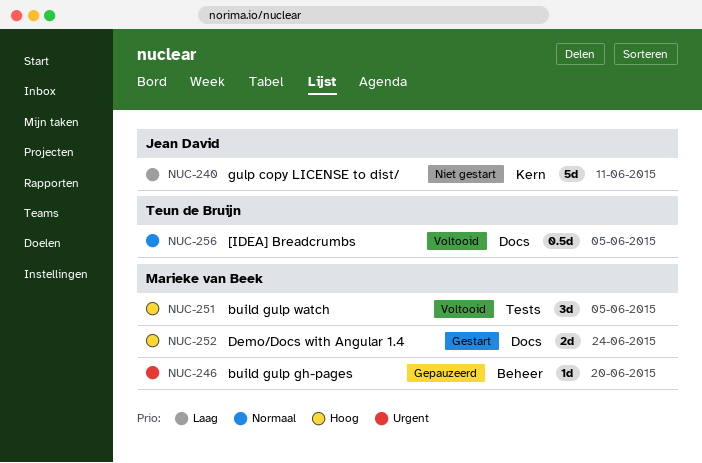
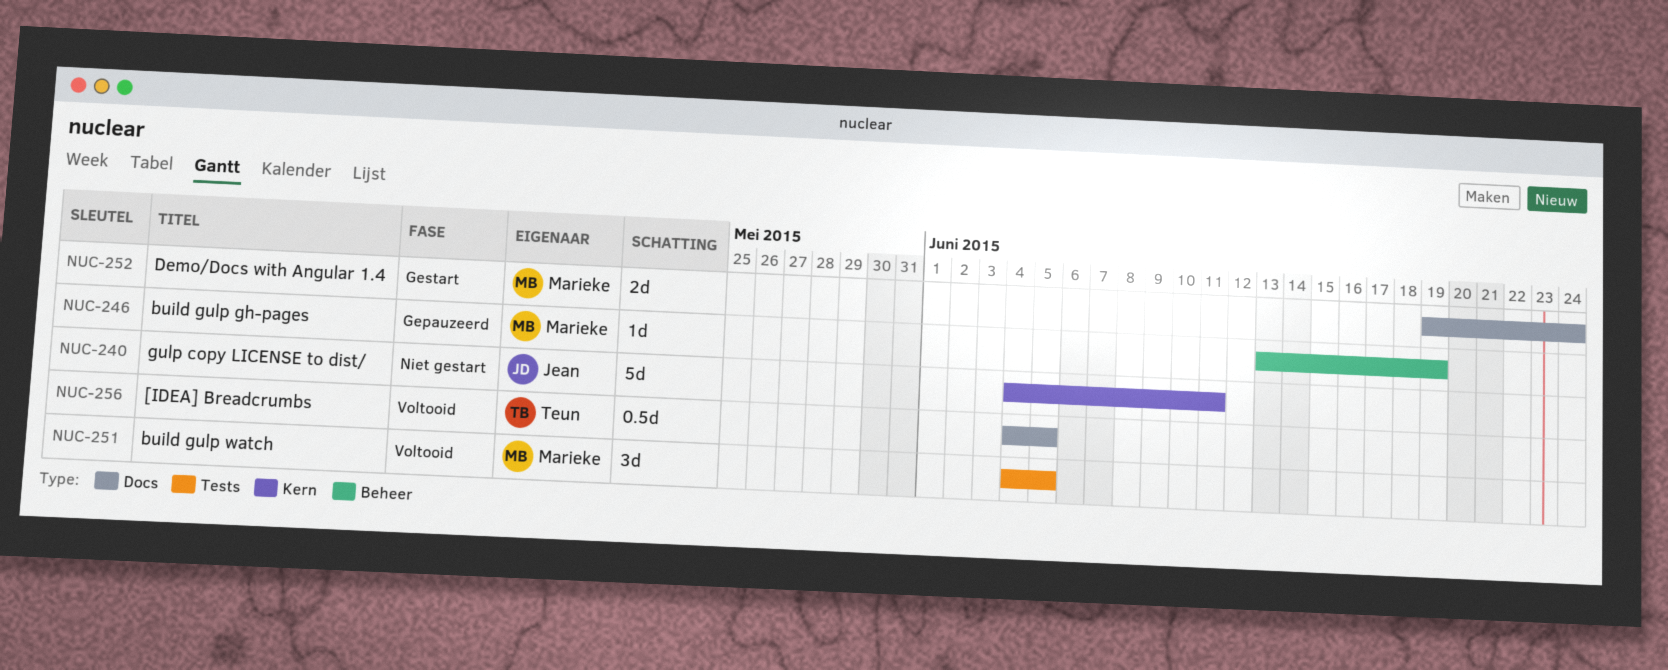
NUC-246, due: Jun 20 -> Jun 19

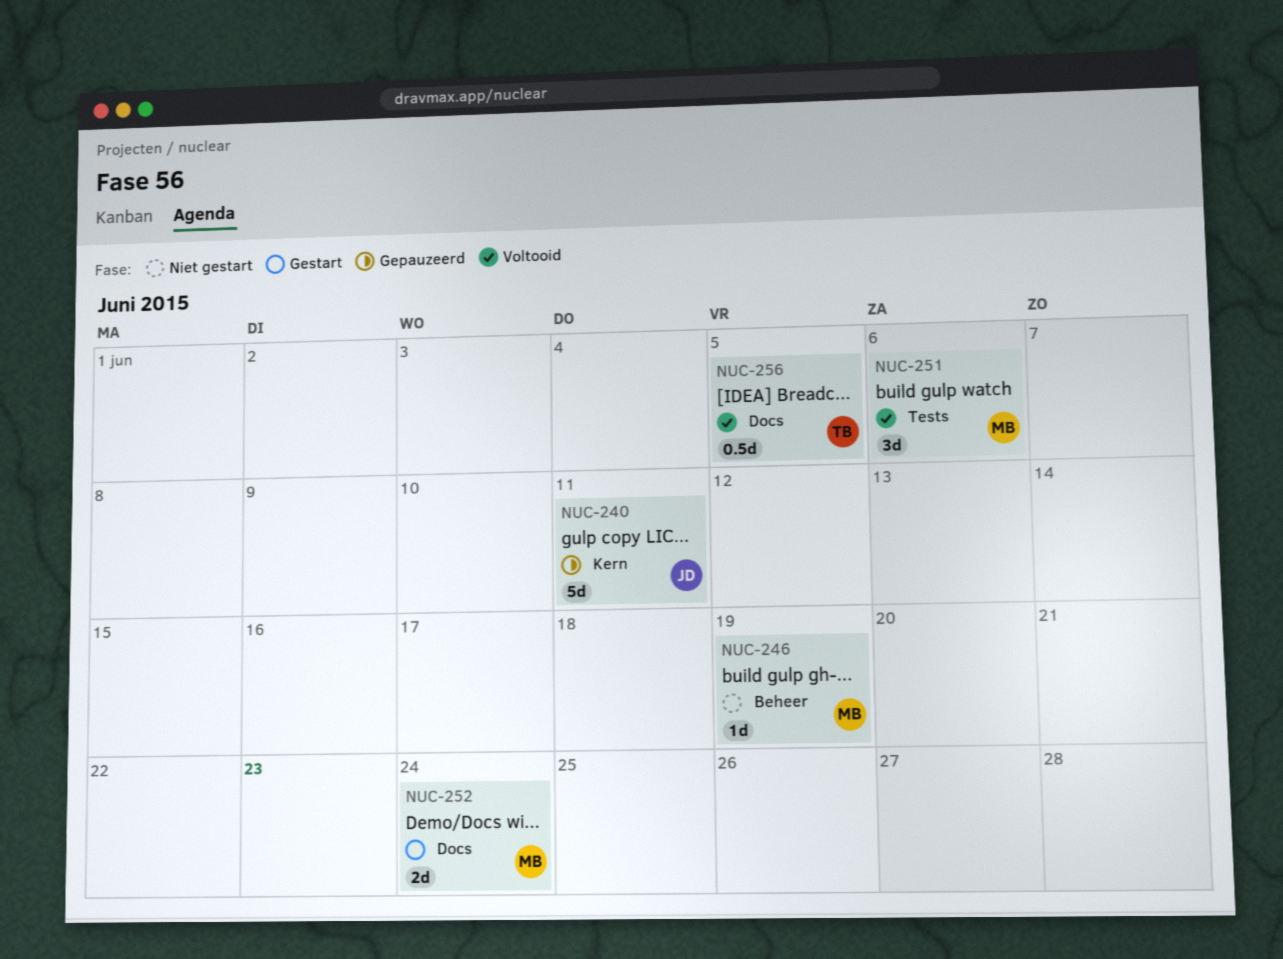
NUC-240, status: Niet gestart -> Gepauzeerd
NUC-246, status: Gepauzeerd -> Niet gestart
NUC-251, due: Jun 5 -> Jun 6

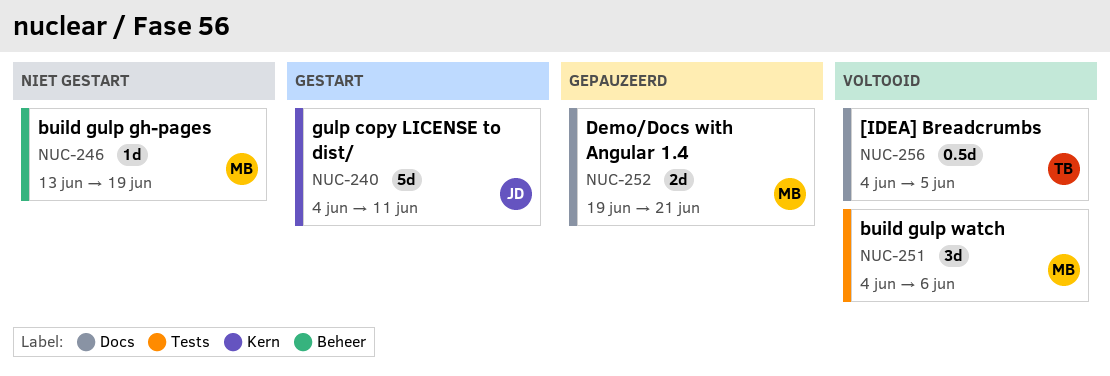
NUC-240, status: Gepauzeerd -> Gestart
NUC-252, status: Gestart -> Gepauzeerd
NUC-252, due: Jun 24 -> Jun 21

